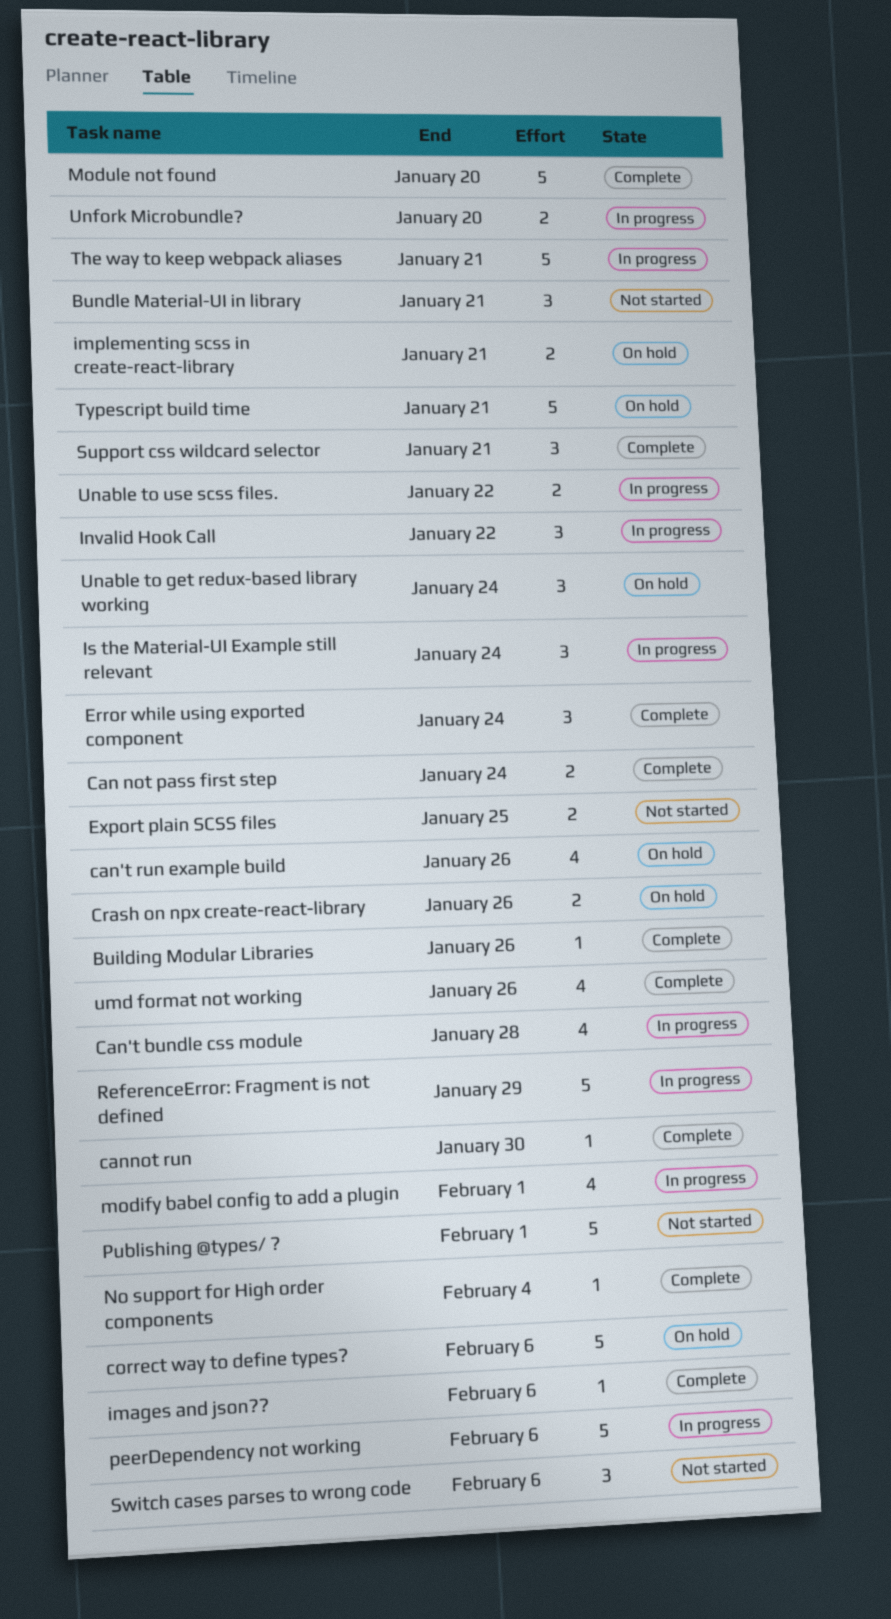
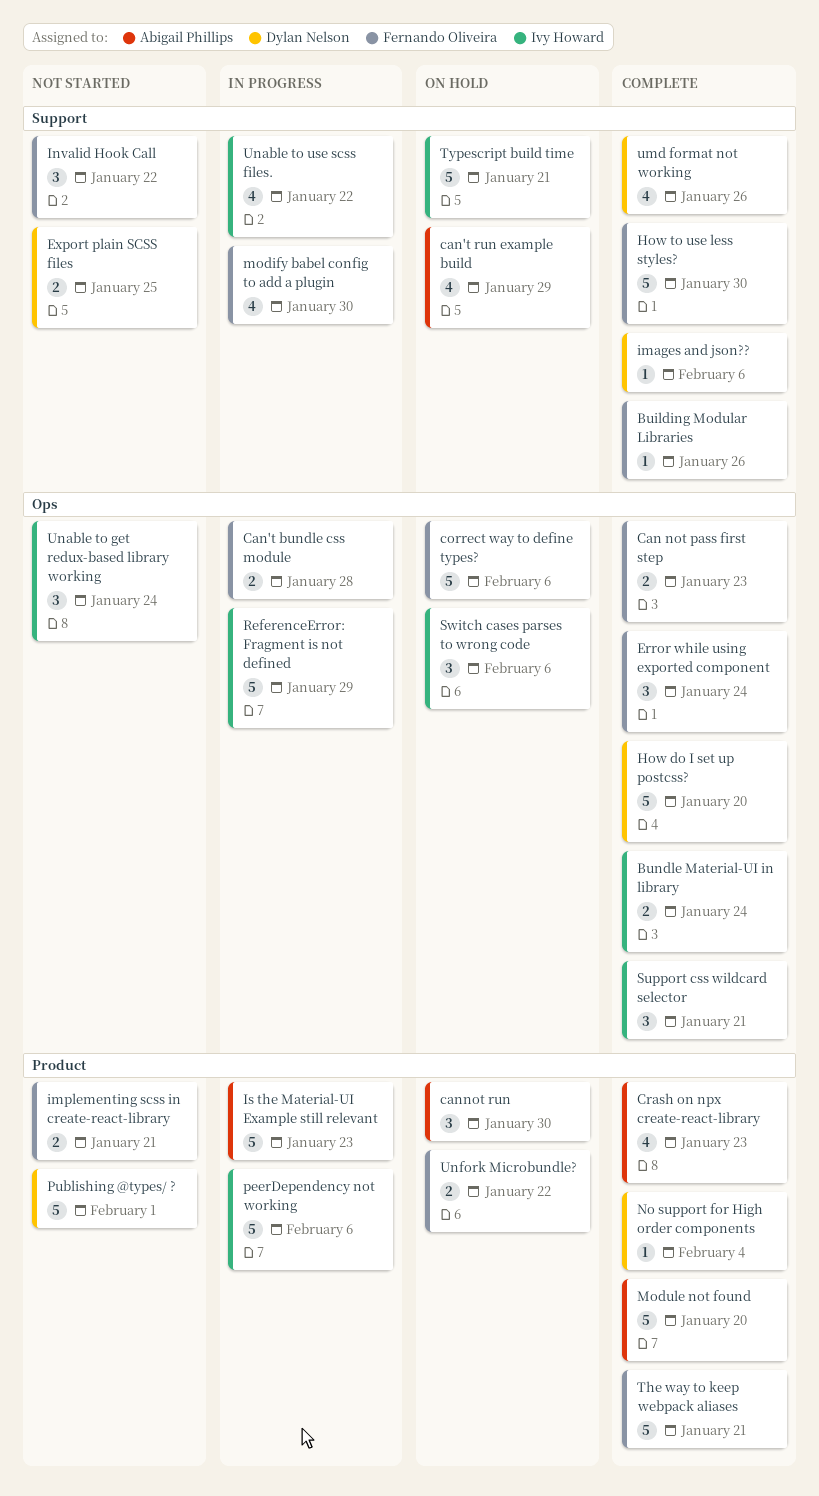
Bundle Material-UI in library, status: Not started -> Complete
Bundle Material-UI in library, estimate: 3 -> 2
Bundle Material-UI in library, due: Jan 21 -> Jan 24
Can not pass first step, due: Jan 24 -> Jan 23
Can't bundle css module, estimate: 4 -> 2
can't run example build, due: Jan 26 -> Jan 29
cannot run, status: Complete -> On hold
cannot run, estimate: 1 -> 3
Crash on npx create-react-library, status: On hold -> Complete
Crash on npx create-react-library, estimate: 2 -> 4
Crash on npx create-react-library, due: Jan 26 -> Jan 23
How do I set up postcss?: none -> present
How to use less styles?: none -> present
implementing scss in create-react-library, status: On hold -> Not started
Invalid Hook Call, status: In progress -> Not started
Is the Material-UI Example still relevant, estimate: 3 -> 5
Is the Material-UI Example still relevant, due: Jan 24 -> Jan 23
modify babel config to add a plugin, due: Feb 1 -> Jan 30
Switch cases parses to wrong code, status: Not started -> On hold
The way to keep webpack aliases, status: In progress -> Complete
Unable to get redux-based library working, status: On hold -> Not started
Unable to use scss files., estimate: 2 -> 4
Unfork Microbundle?, status: In progress -> On hold
Unfork Microbundle?, due: Jan 20 -> Jan 22

